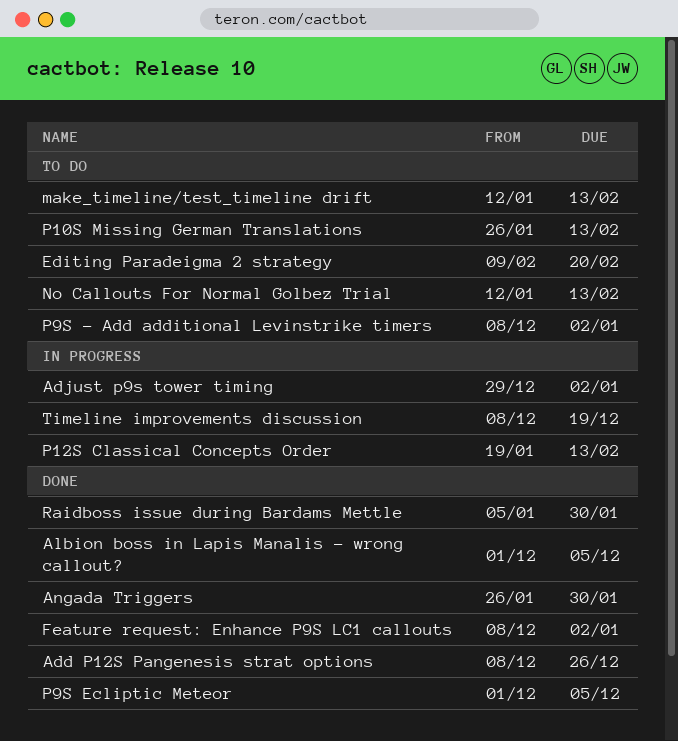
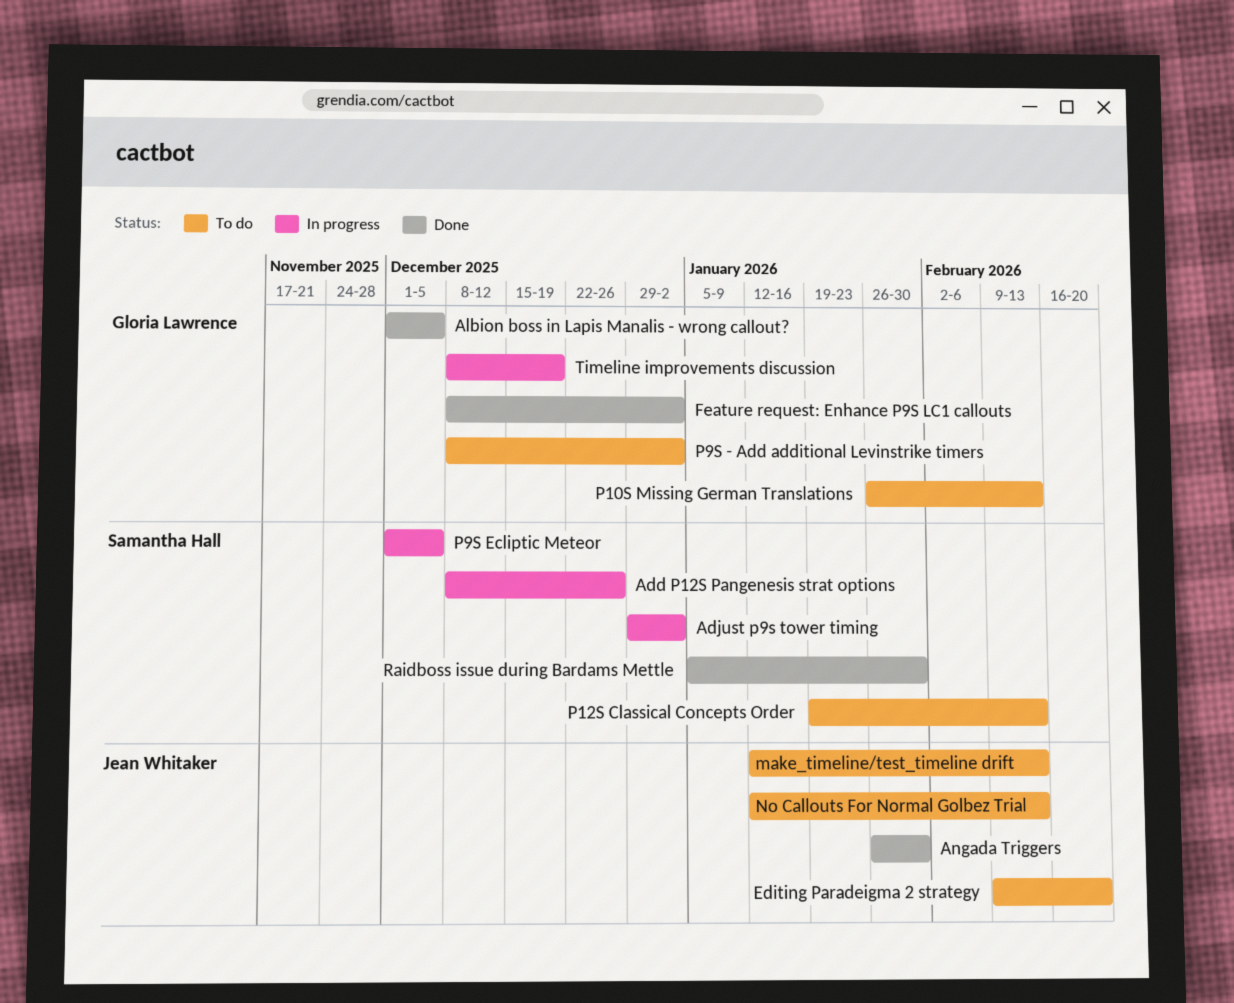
Add P12S Pangenesis strat options, status: Done -> In progress
P12S Classical Concepts Order, status: In progress -> To do
P9S Ecliptic Meteor, status: Done -> In progress

